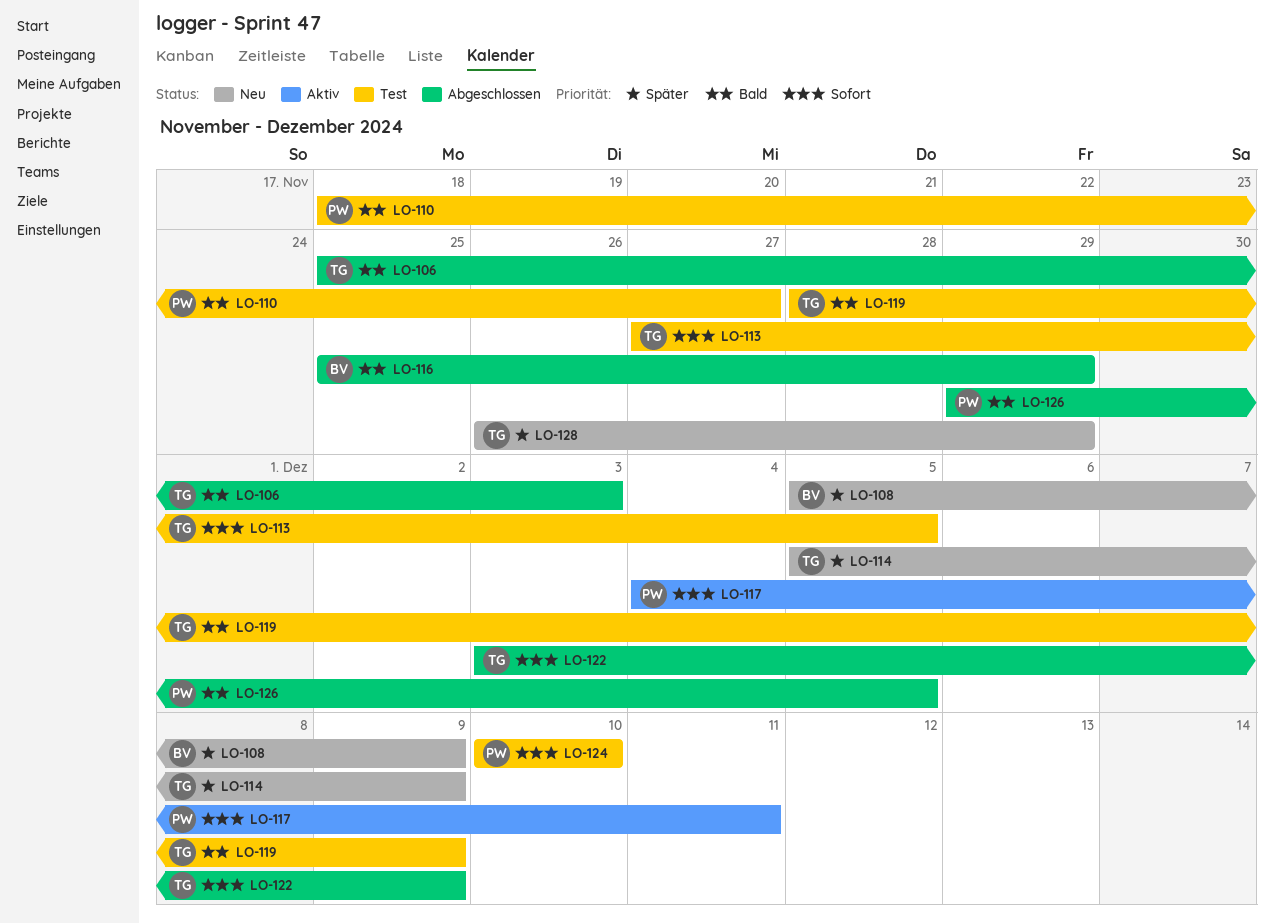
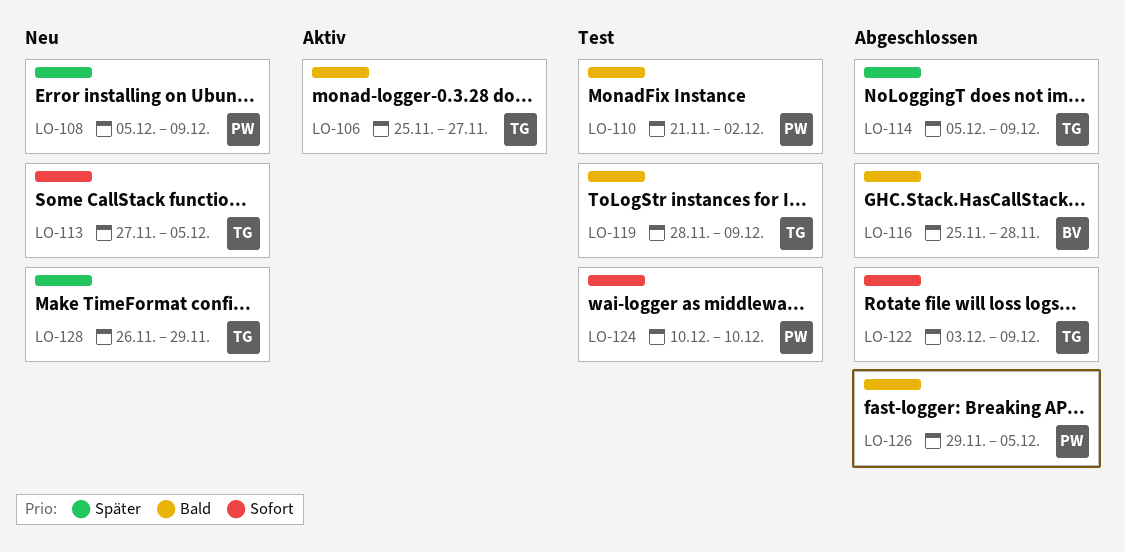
LO-106, status: Abgeschlossen -> Aktiv
LO-106, due: Dec 3 -> Nov 27
LO-108, owner: BV -> PW
LO-110, start: Nov 18 -> Nov 21
LO-110, due: Nov 27 -> Dec 2
LO-113, status: Test -> Neu
LO-114, status: Neu -> Abgeschlossen
LO-116, due: Nov 29 -> Nov 28
LO-117: present -> none

